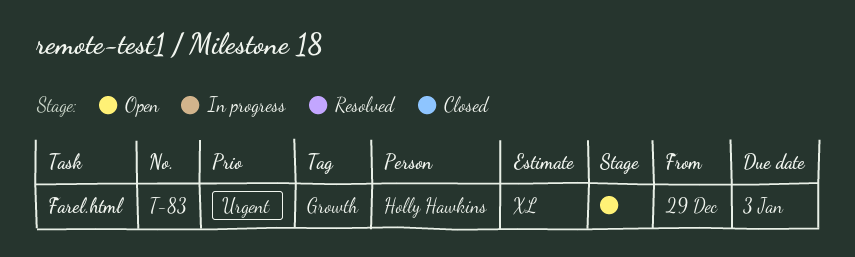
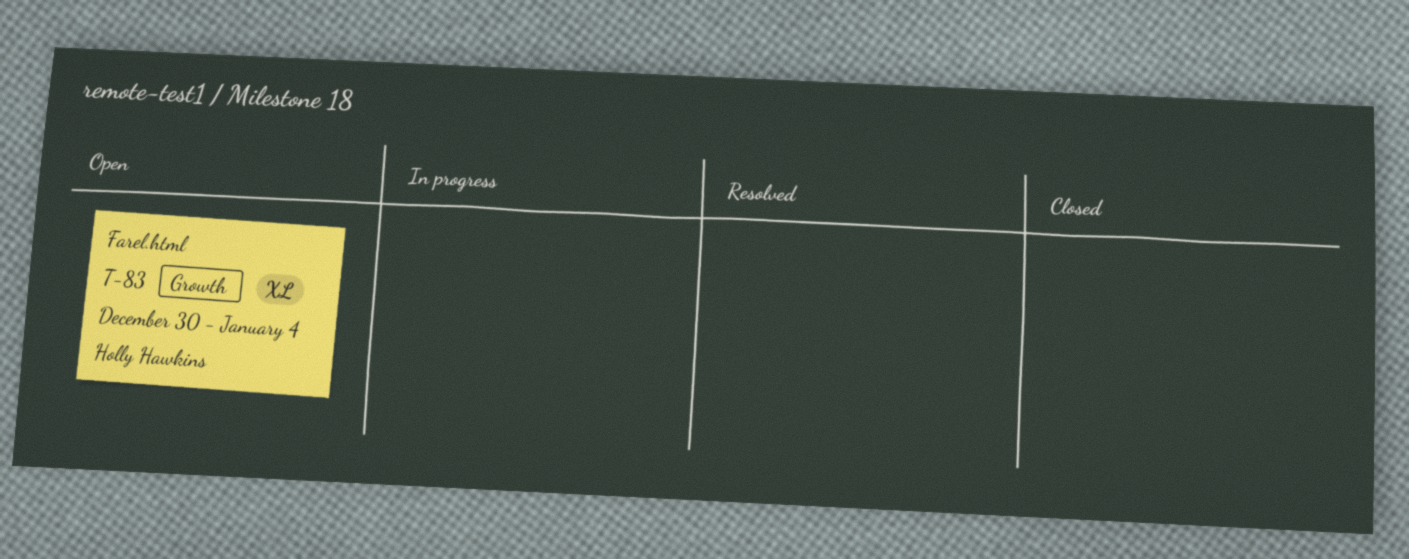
T-83, start: Dec 29 -> Dec 30
T-83, due: Jan 3 -> Jan 4

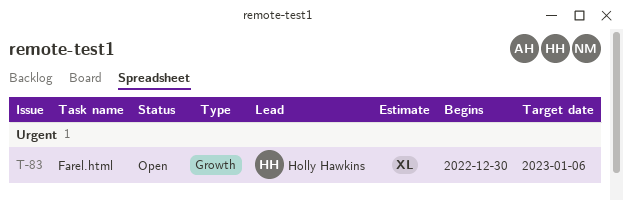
T-83, due: Jan 4 -> Jan 6

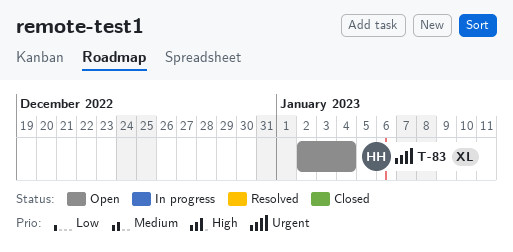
T-83, start: Dec 30 -> Jan 2
T-83, due: Jan 6 -> Jan 4

